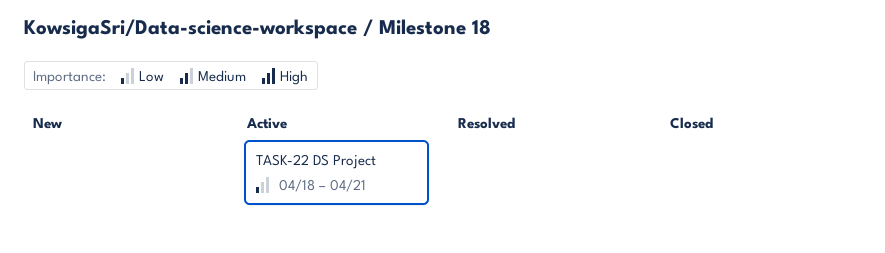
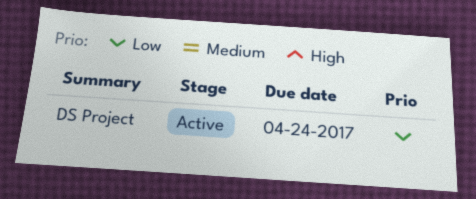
DS Project, due: Apr 21 -> Apr 24

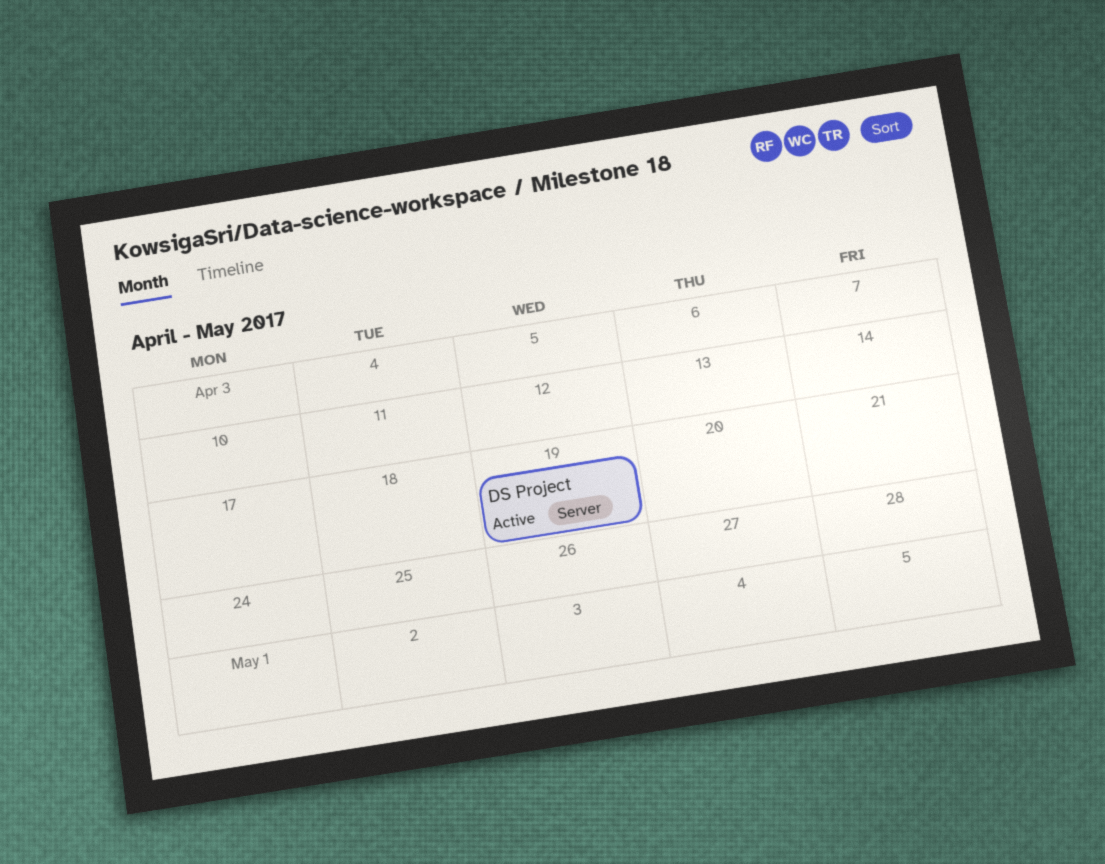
DS Project, due: Apr 24 -> Apr 19

